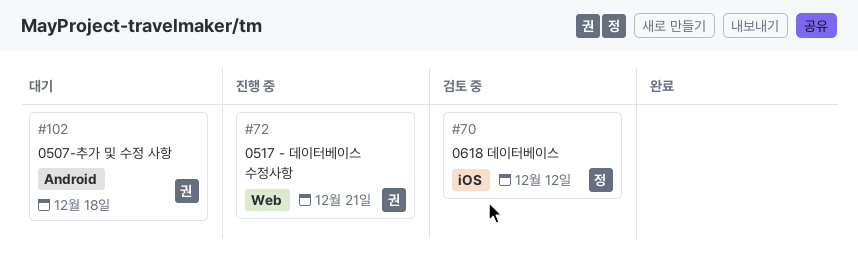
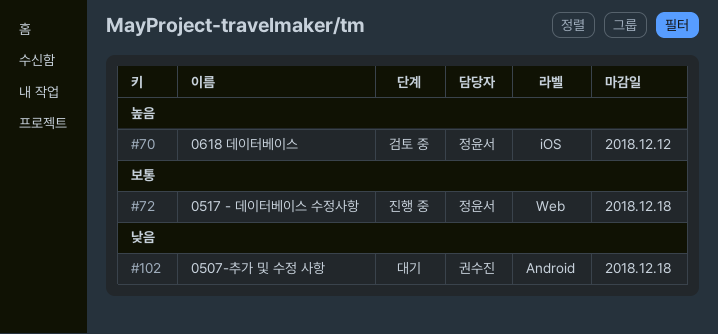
#72, owner: 권수진 -> 정윤서
#72, due: Dec 21 -> Dec 18

